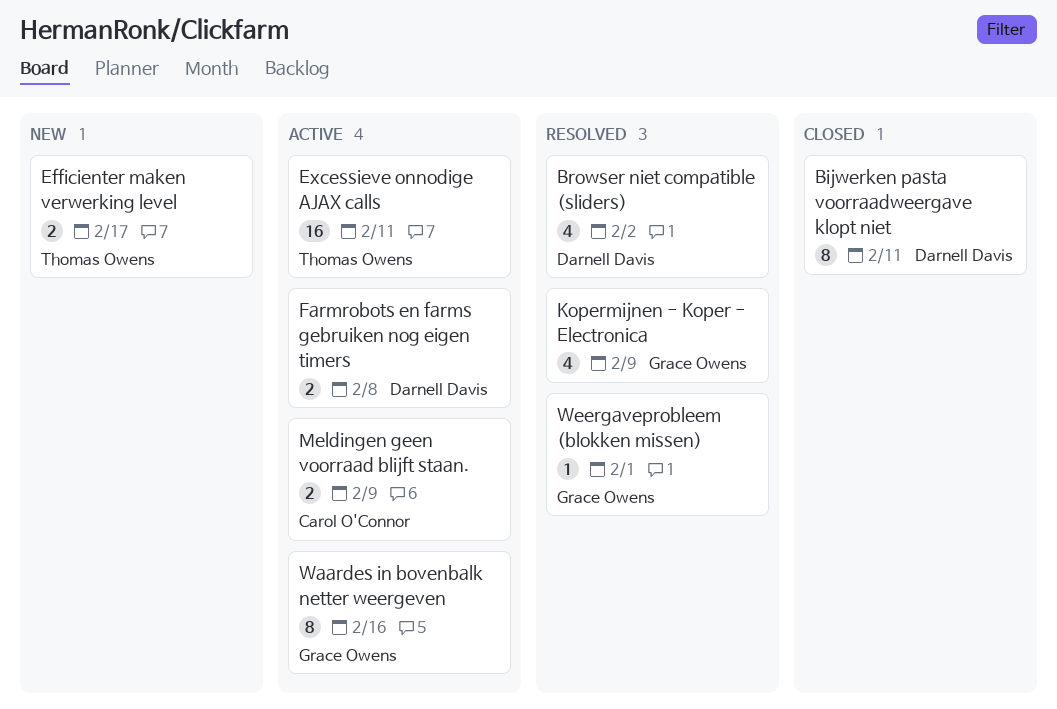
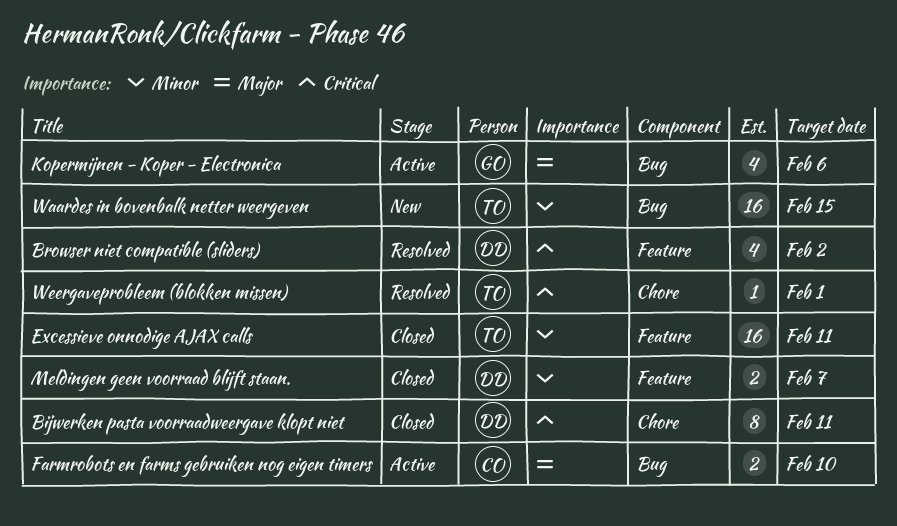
Efficienter maken verwerking level: present -> none
Excessieve onnodige AJAX calls, status: Active -> Closed
Farmrobots en farms gebruiken nog eigen timers, owner: Darnell Davis -> Carol O'Connor
Farmrobots en farms gebruiken nog eigen timers, due: Feb 8 -> Feb 10
Kopermijnen - Koper - Electronica, status: Resolved -> Active
Kopermijnen - Koper - Electronica, due: Feb 9 -> Feb 6
Meldingen geen voorraad blijft staan., status: Active -> Closed
Meldingen geen voorraad blijft staan., owner: Carol O'Connor -> Darnell Davis
Meldingen geen voorraad blijft staan., due: Feb 9 -> Feb 7
Waardes in bovenbalk netter weergeven, status: Active -> New
Waardes in bovenbalk netter weergeven, owner: Grace Owens -> Thomas Owens
Waardes in bovenbalk netter weergeven, estimate: 8 -> 16
Waardes in bovenbalk netter weergeven, due: Feb 16 -> Feb 15
Weergaveprobleem (blokken missen), owner: Grace Owens -> Thomas Owens

